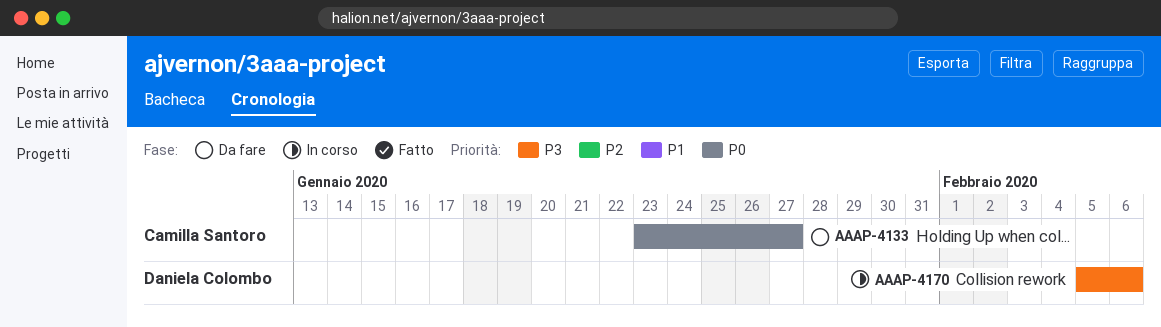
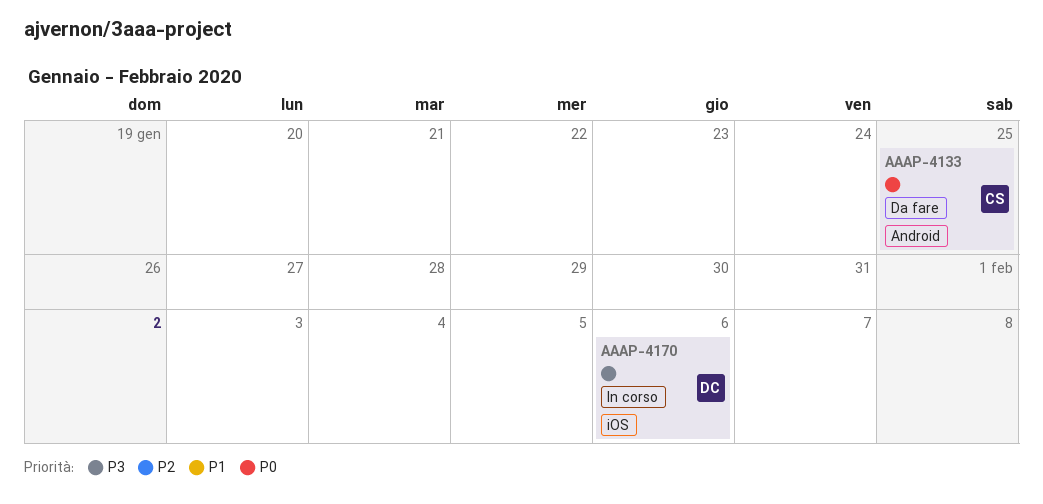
AAAP-4133, due: Jan 27 -> Jan 25

